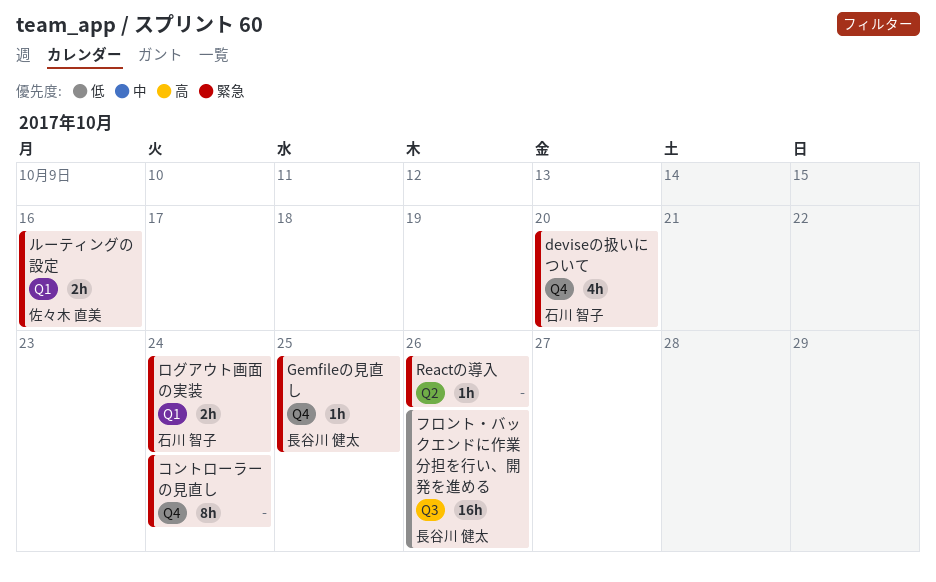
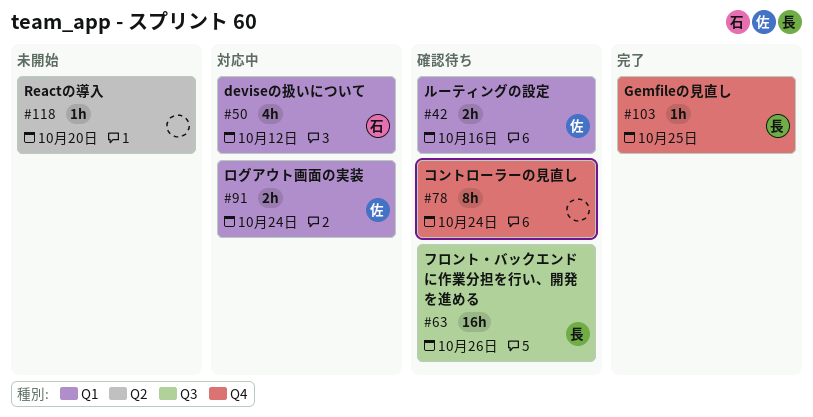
deviseの扱いについて, label: Q4 -> Q1
deviseの扱いについて, due: Oct 20 -> Oct 12
Reactの導入, due: Oct 26 -> Oct 20
ログアウト画面の実装, owner: 石川 智子 -> 佐々木 直美

